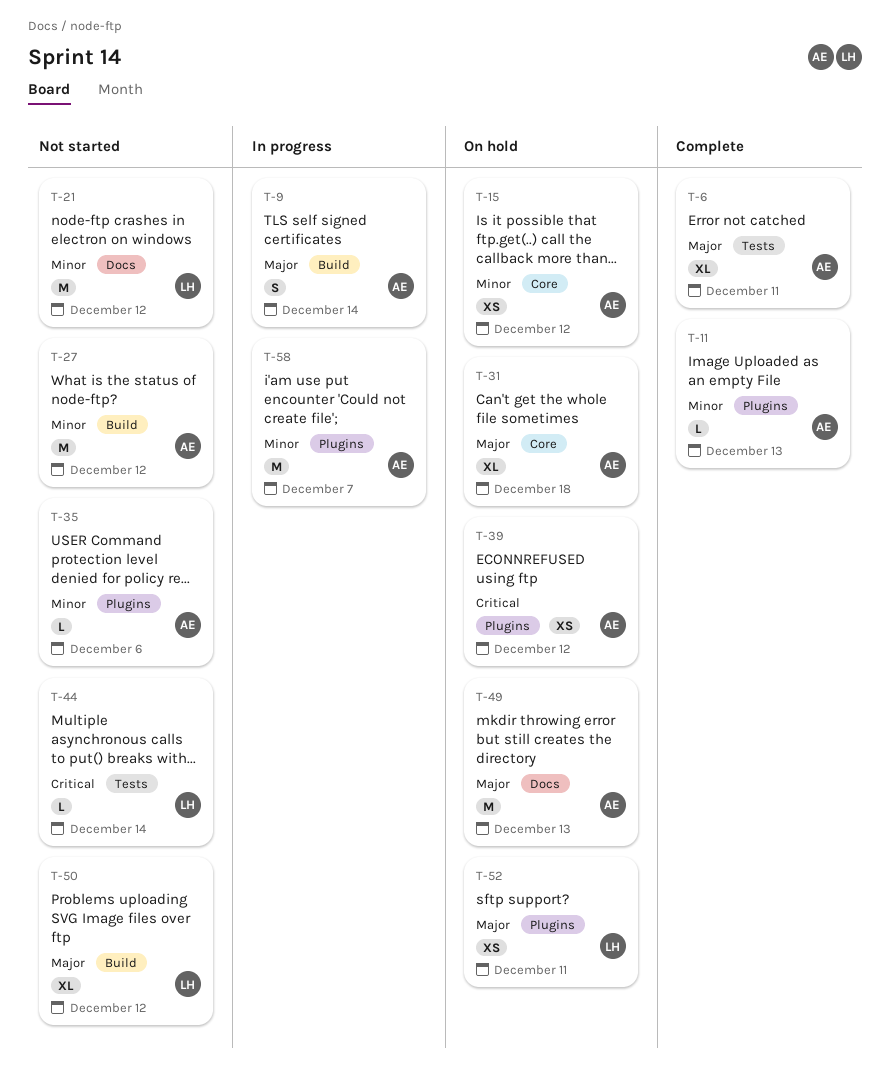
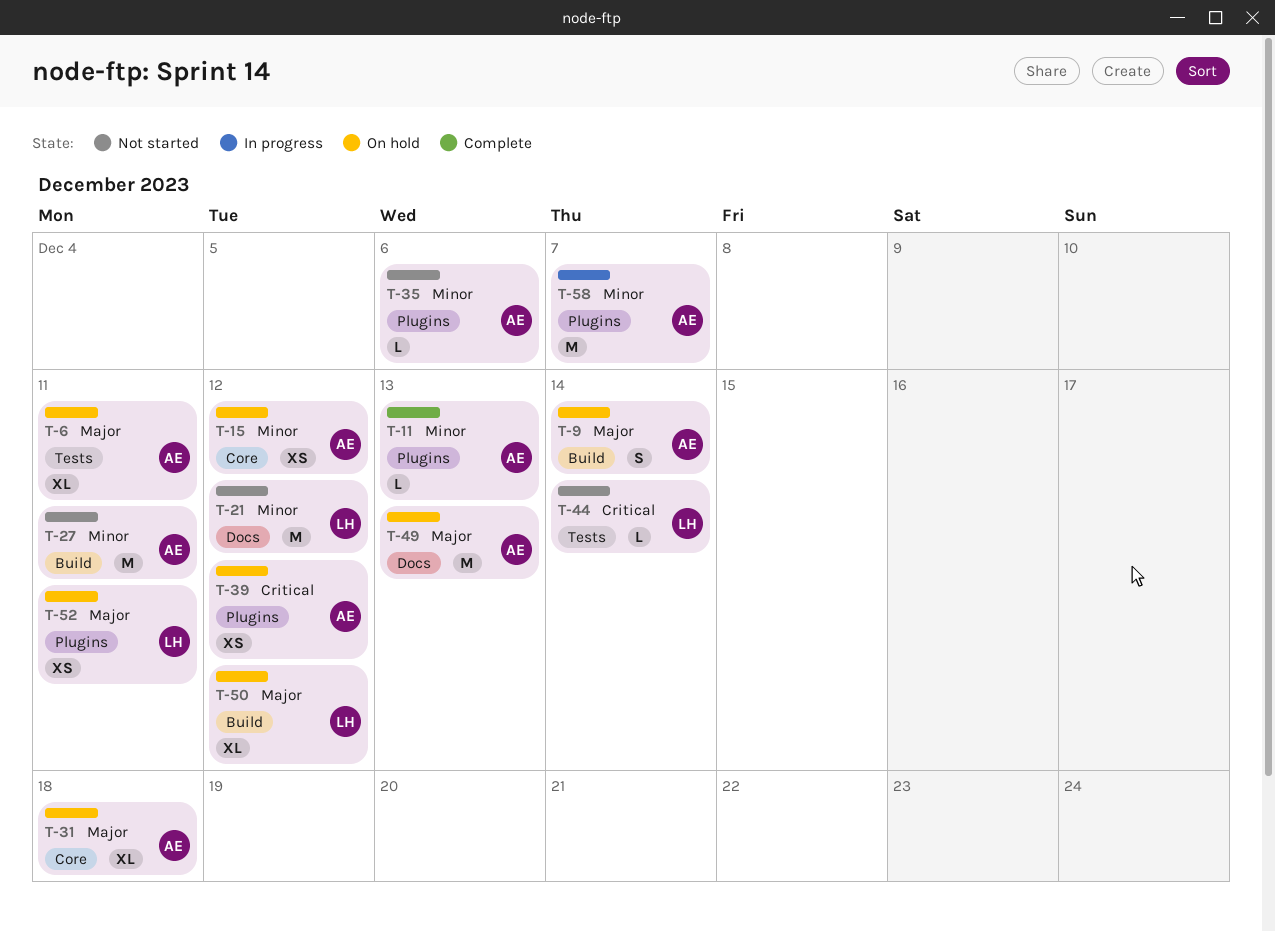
T-6, status: Complete -> On hold
T-9, status: In progress -> On hold
T-27, due: Dec 12 -> Dec 11
T-50, status: Not started -> On hold

